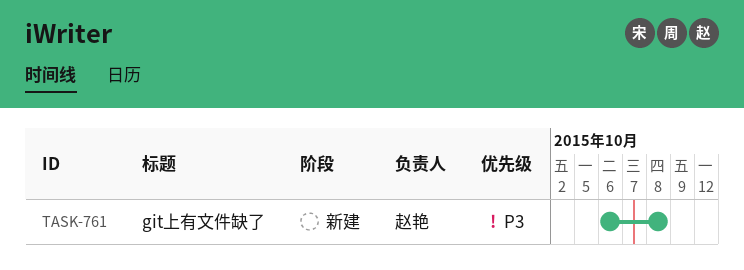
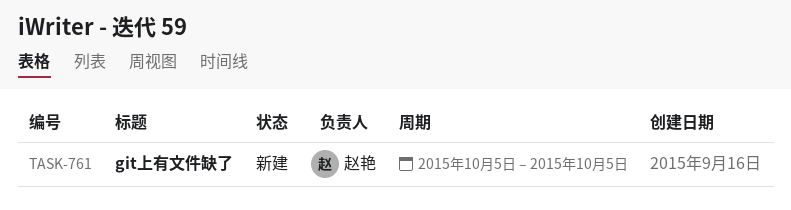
TASK-761, start: Oct 6 -> Oct 5
TASK-761, due: Oct 8 -> Oct 5

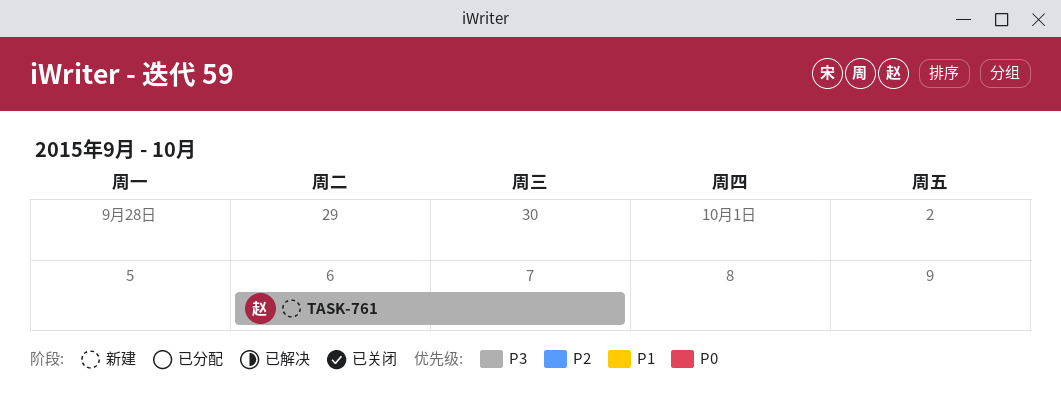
TASK-761, start: Oct 5 -> Oct 6
TASK-761, due: Oct 5 -> Oct 7

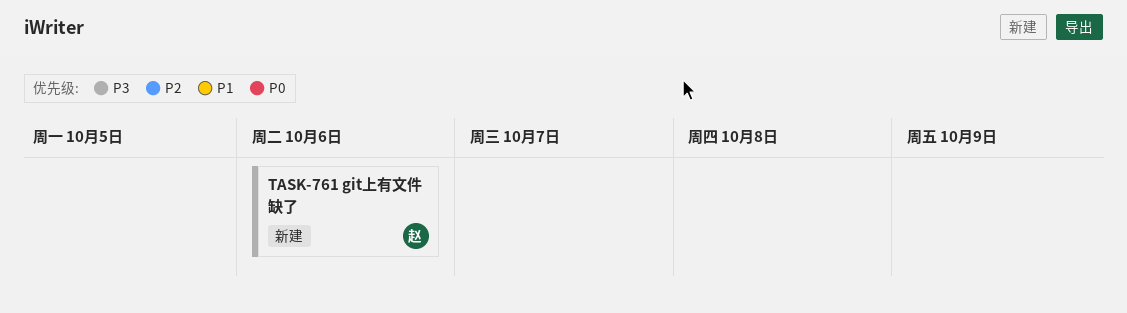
TASK-761, due: Oct 7 -> Oct 6

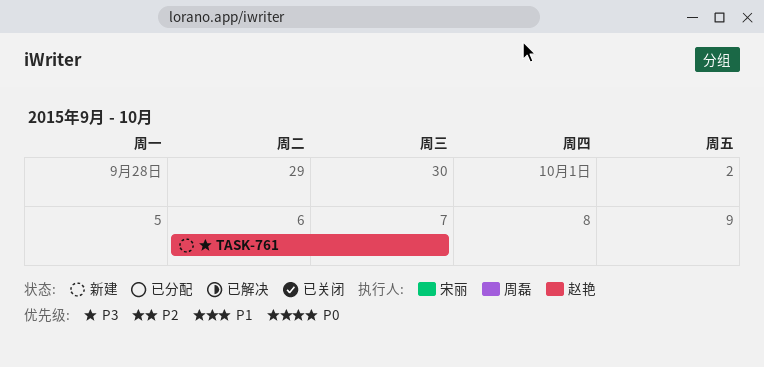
TASK-761, due: Oct 6 -> Oct 7

